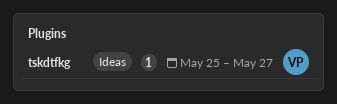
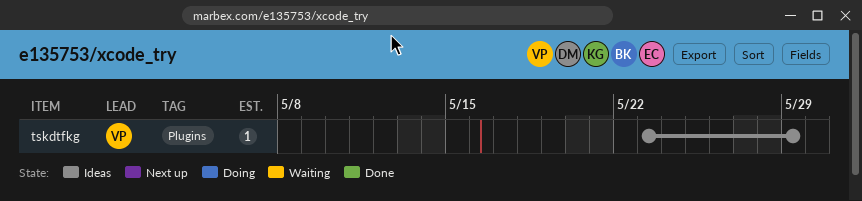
tskdtfkg, start: May 25 -> May 23
tskdtfkg, due: May 27 -> May 29

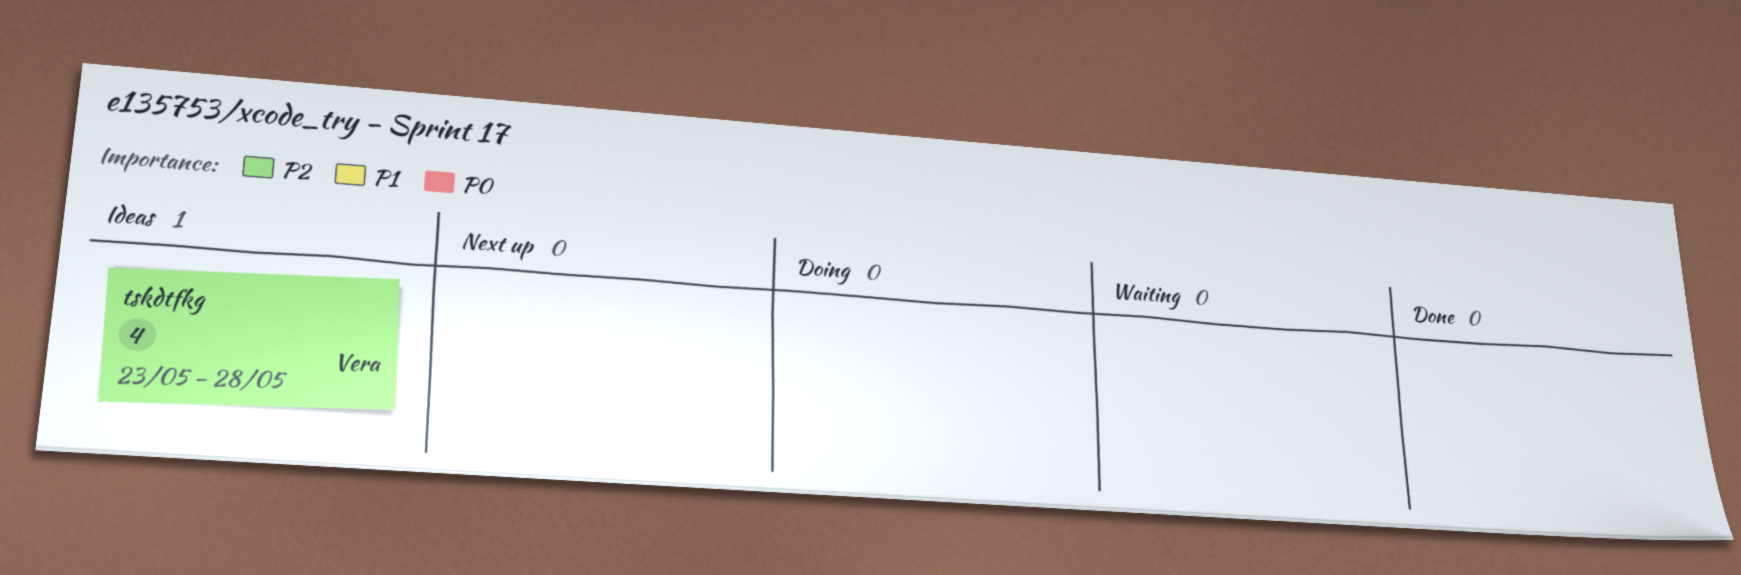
tskdtfkg, estimate: 1 -> 4
tskdtfkg, due: May 29 -> May 28

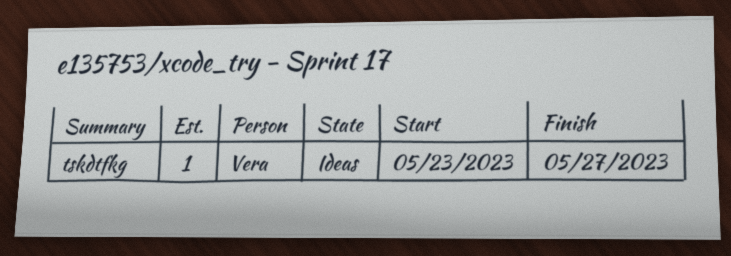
tskdtfkg, estimate: 4 -> 1
tskdtfkg, due: May 28 -> May 27

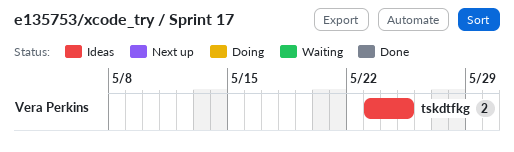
tskdtfkg, estimate: 1 -> 2
tskdtfkg, due: May 27 -> May 25

